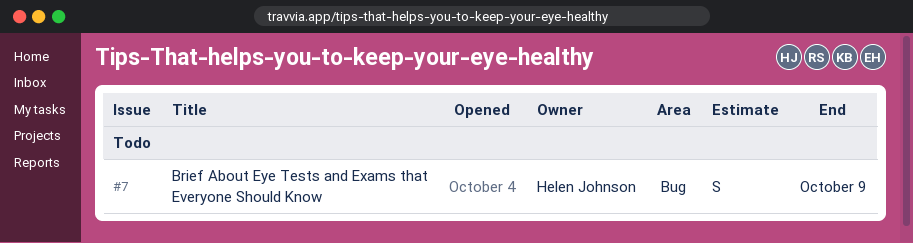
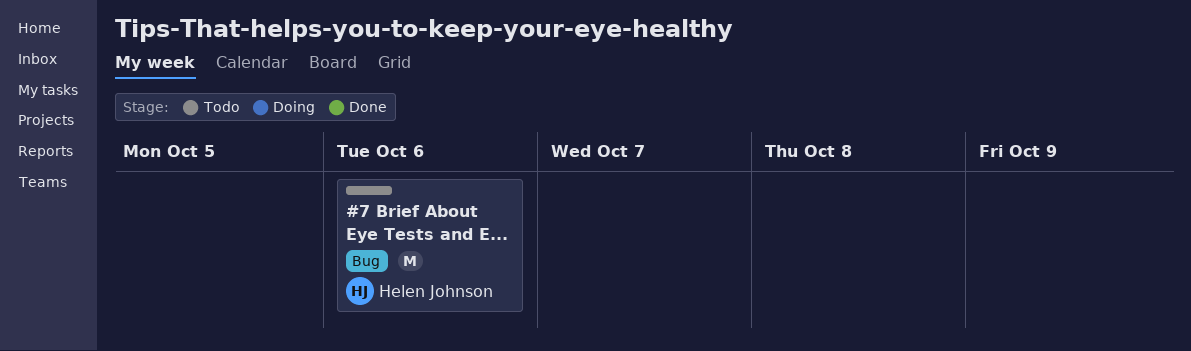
#7, estimate: S -> M
#7, due: Oct 9 -> Oct 6

